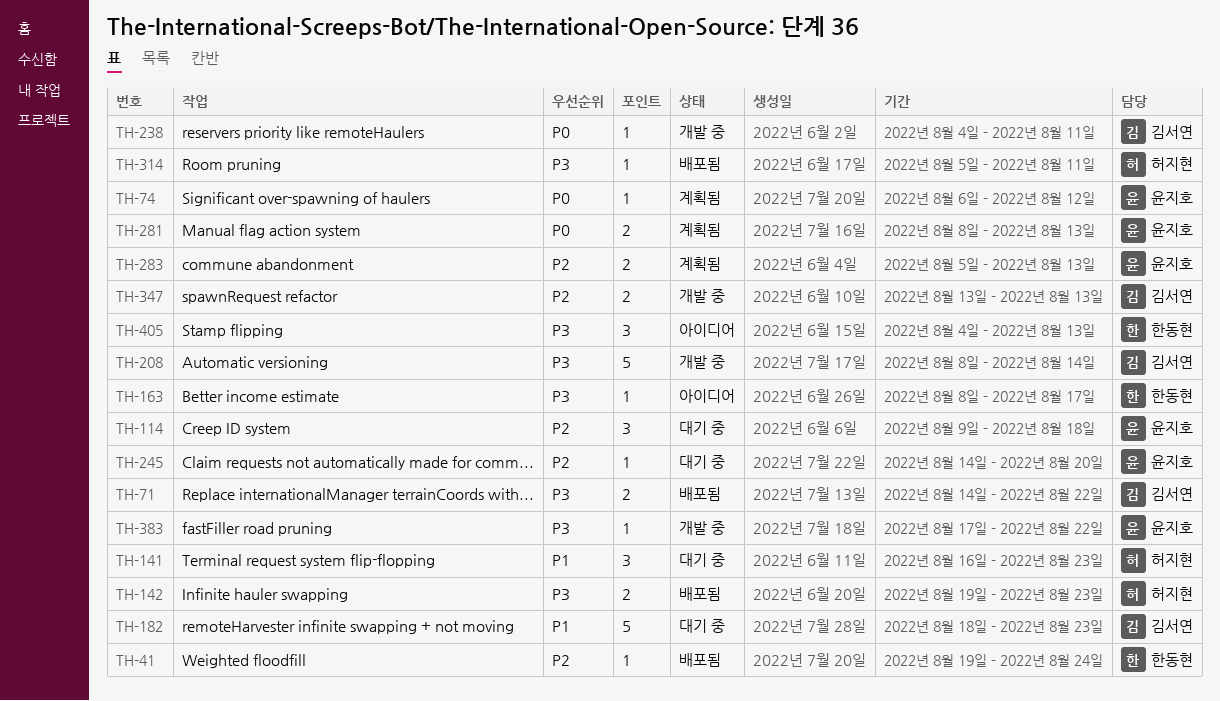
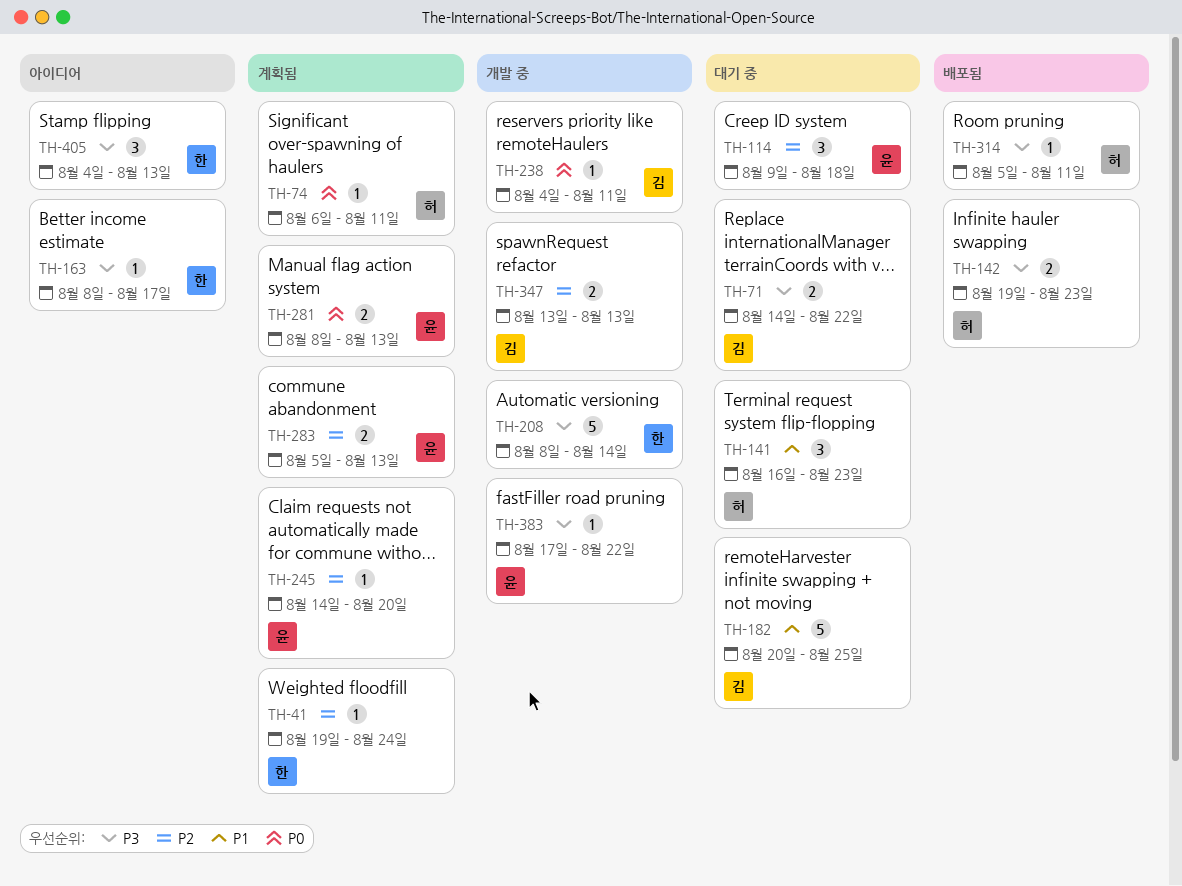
TH-41, status: 배포됨 -> 계획됨
TH-71, status: 배포됨 -> 대기 중
TH-74, owner: 윤지호 -> 허지현
TH-74, due: Aug 12 -> Aug 11
TH-182, start: Aug 18 -> Aug 20
TH-182, due: Aug 23 -> Aug 25
TH-208, owner: 김서연 -> 한동현
TH-245, status: 대기 중 -> 계획됨

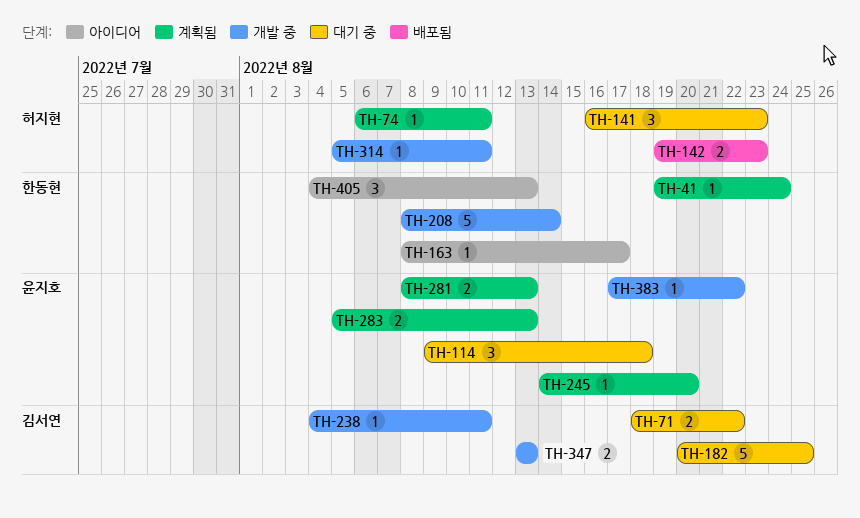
TH-71, start: Aug 14 -> Aug 18
TH-314, status: 배포됨 -> 개발 중

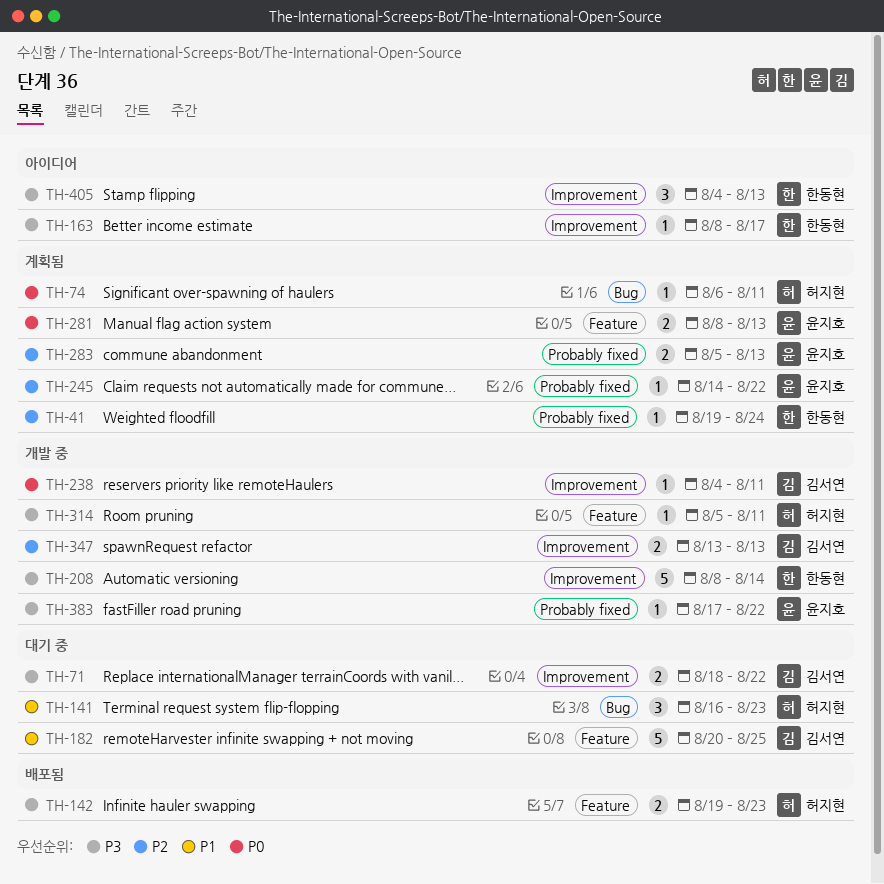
TH-114: present -> none
TH-245, due: Aug 20 -> Aug 22

